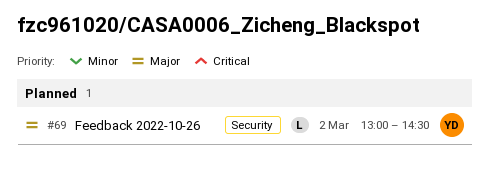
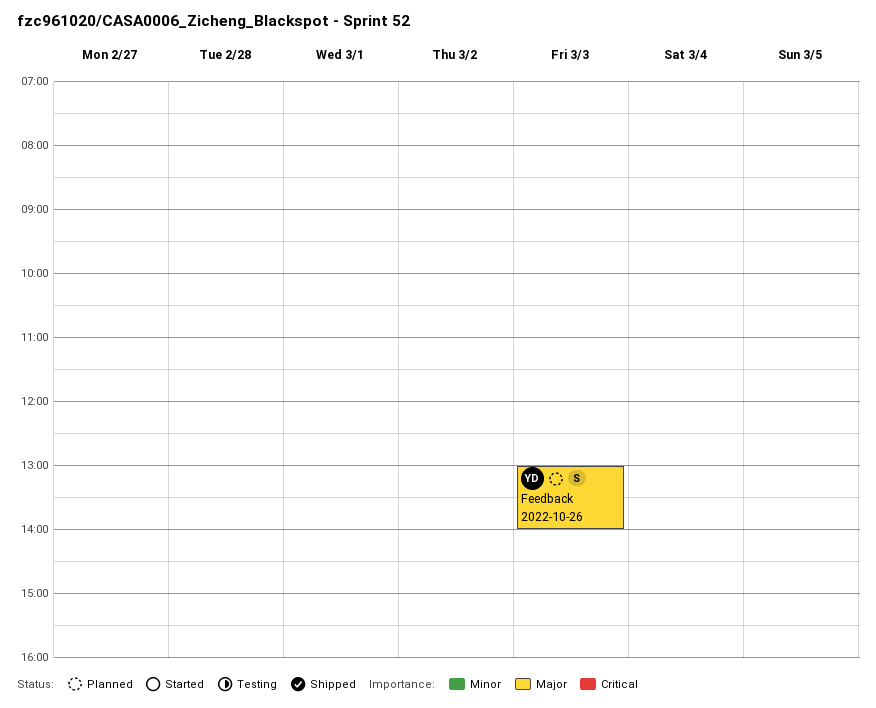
Feedback 2022-10-26, estimate: L -> S
Feedback 2022-10-26, day: Mar 2 -> Mar 3
Feedback 2022-10-26, ends: 14:30 -> 14:00

